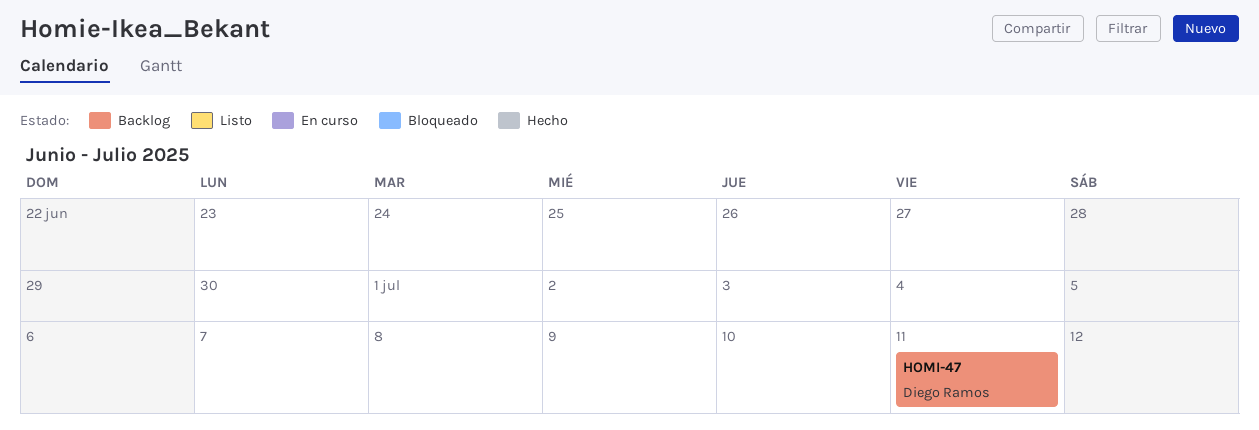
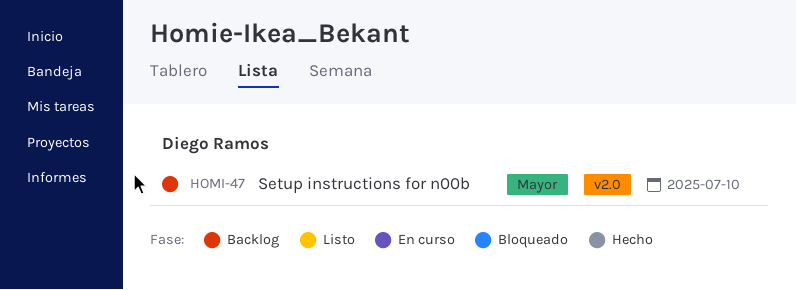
HOMI-47, due: Jul 11 -> Jul 10

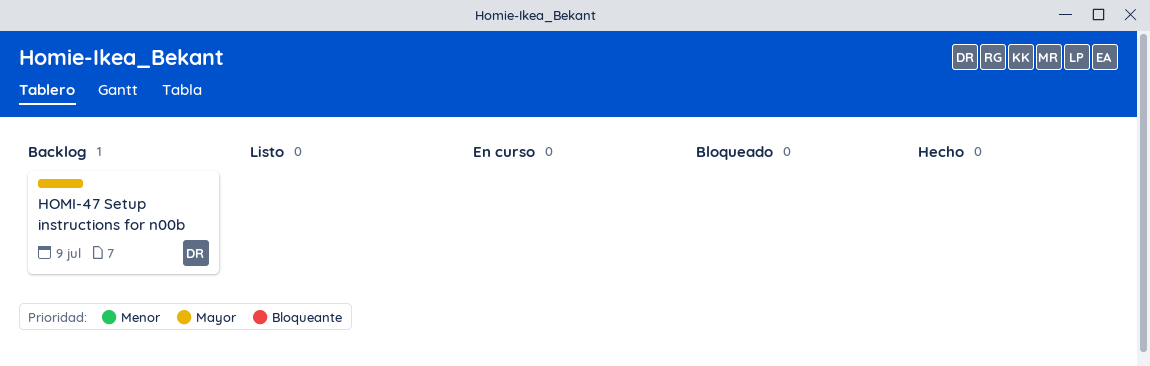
HOMI-47, due: Jul 10 -> Jul 9

